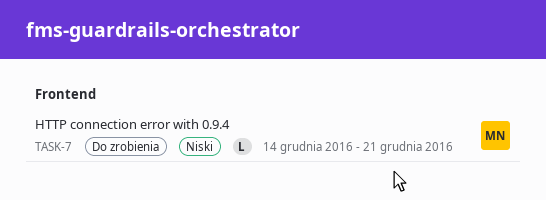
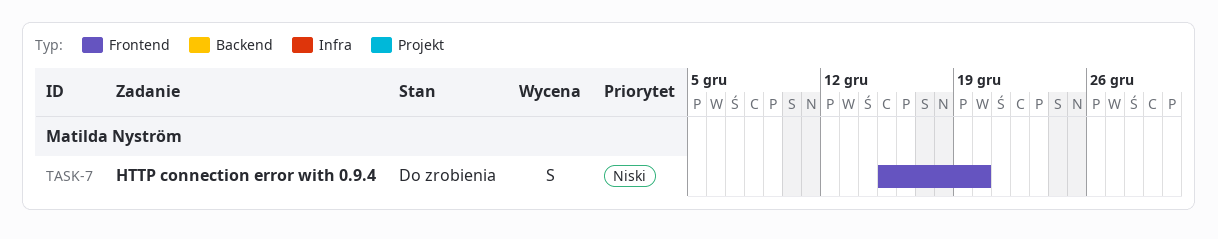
TASK-7, estimate: L -> S
TASK-7, start: Dec 14 -> Dec 15
TASK-7, due: Dec 21 -> Dec 20

